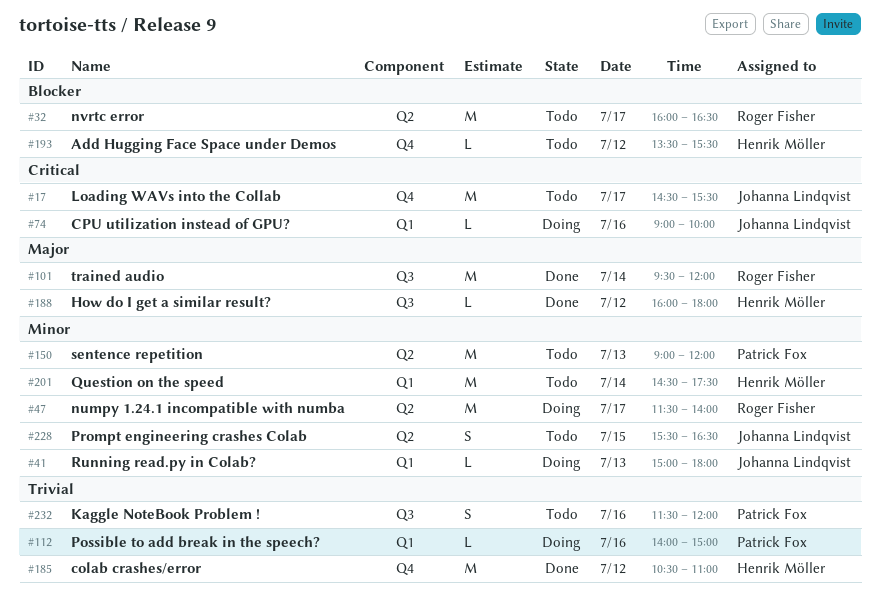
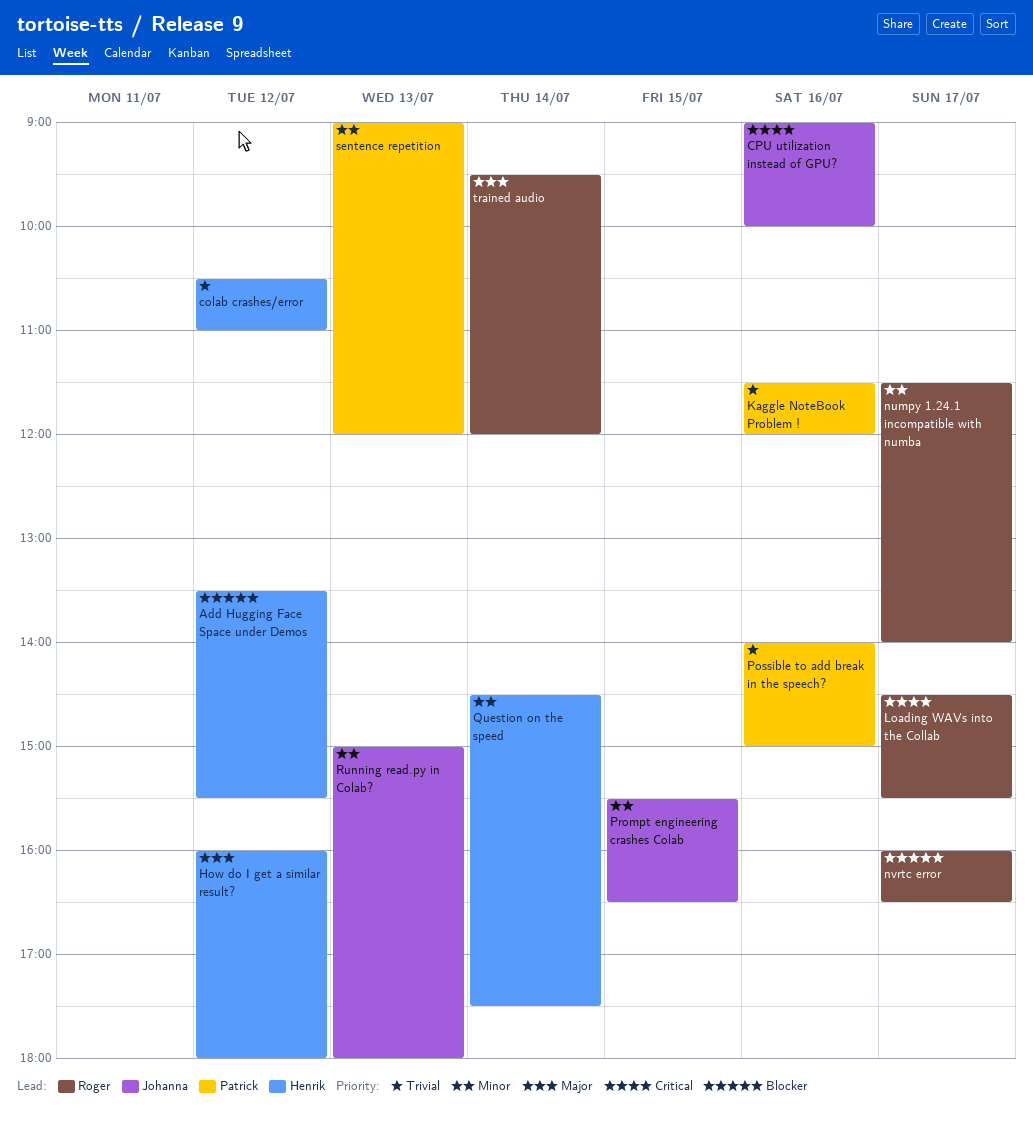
Loading WAVs into the Collab, owner: Johanna Lindqvist -> Roger Fisher

